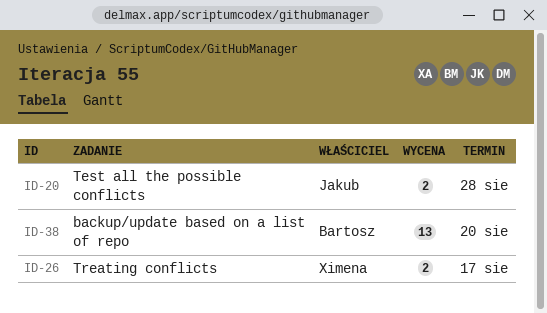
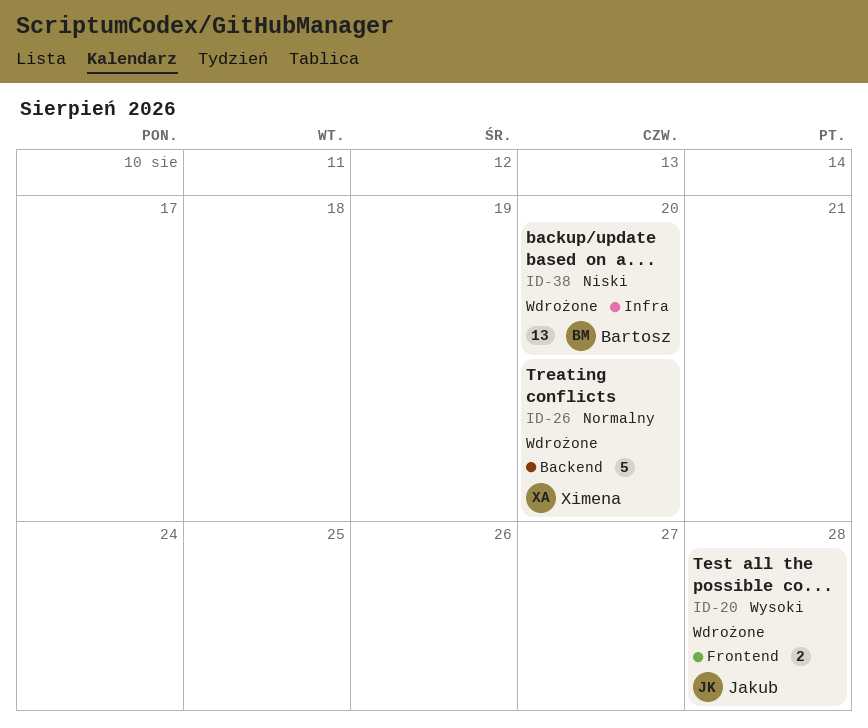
ID-26, estimate: 2 -> 5
ID-26, due: Aug 17 -> Aug 20

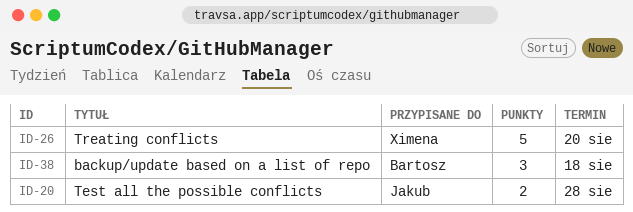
ID-38, estimate: 13 -> 3
ID-38, due: Aug 20 -> Aug 18

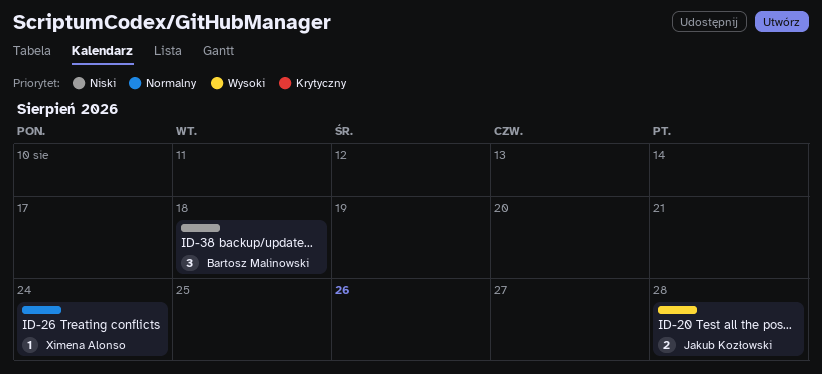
ID-26, estimate: 5 -> 1
ID-26, due: Aug 20 -> Aug 24

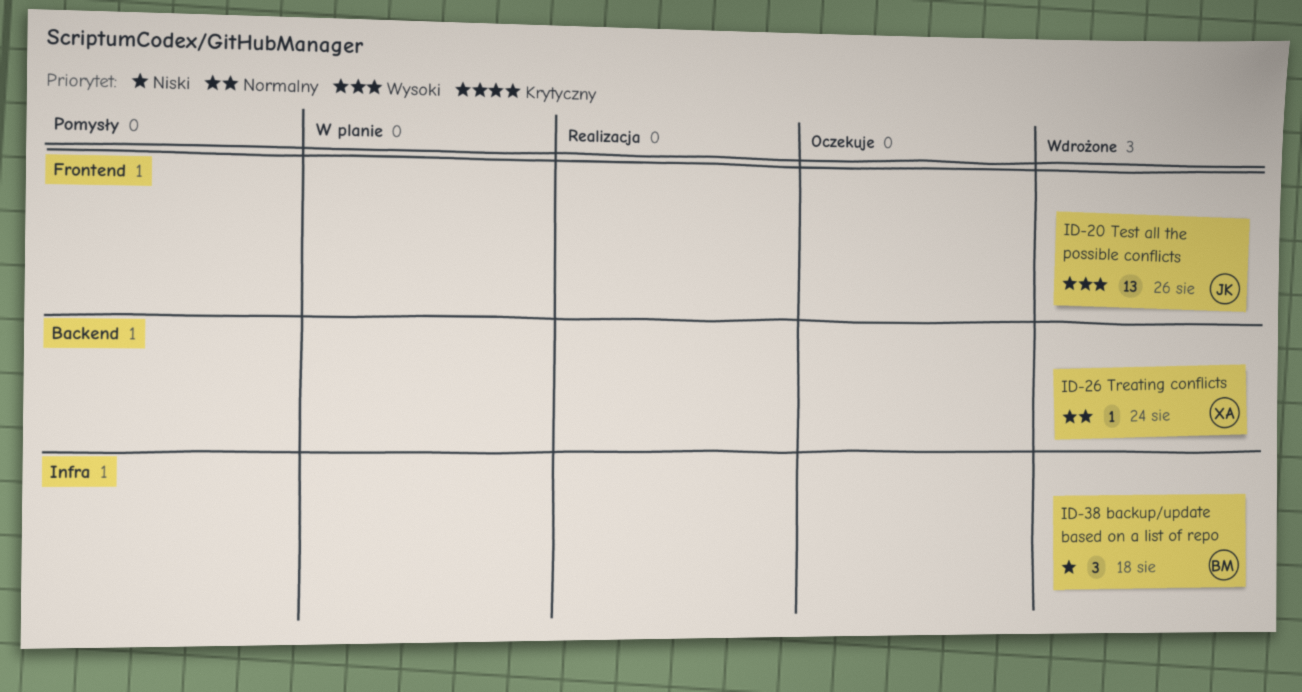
ID-20, estimate: 2 -> 13
ID-20, due: Aug 28 -> Aug 26

